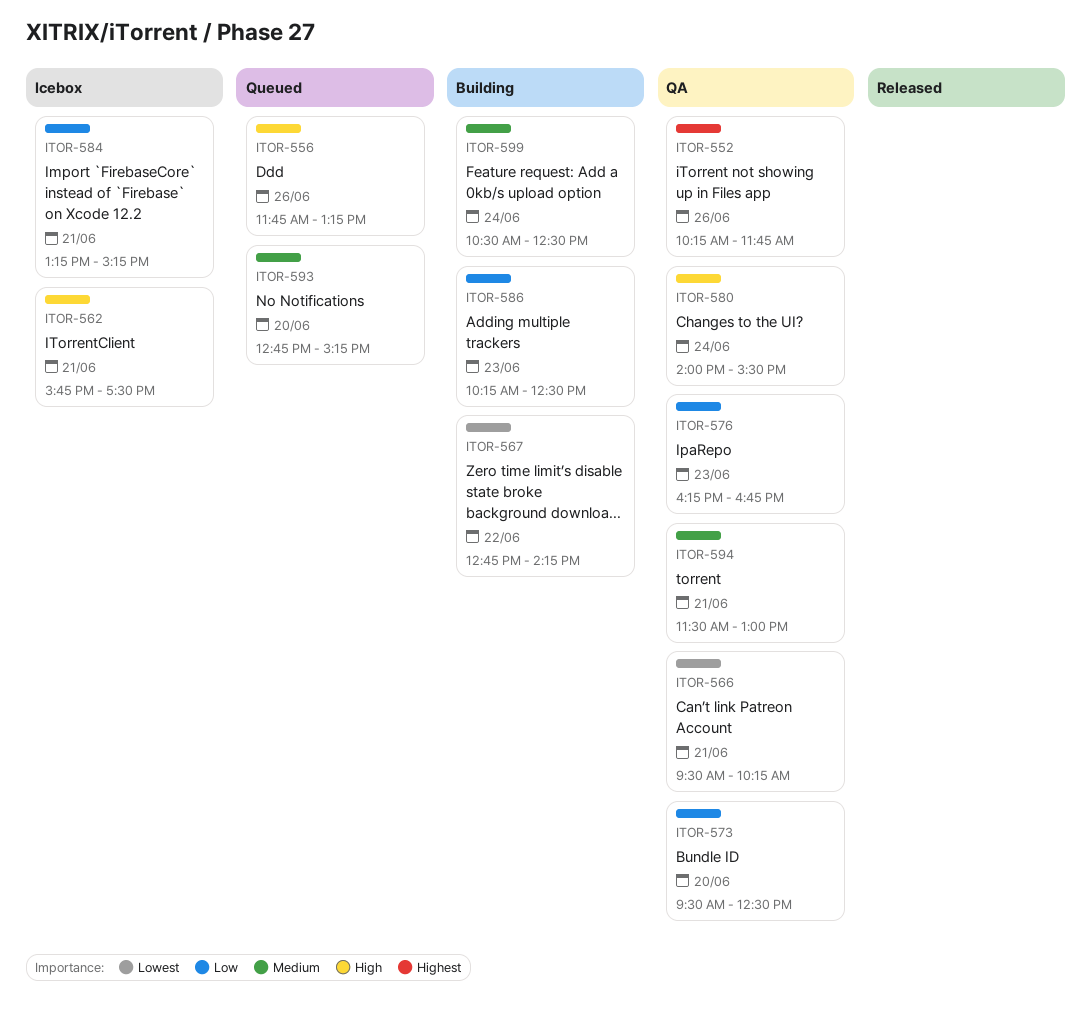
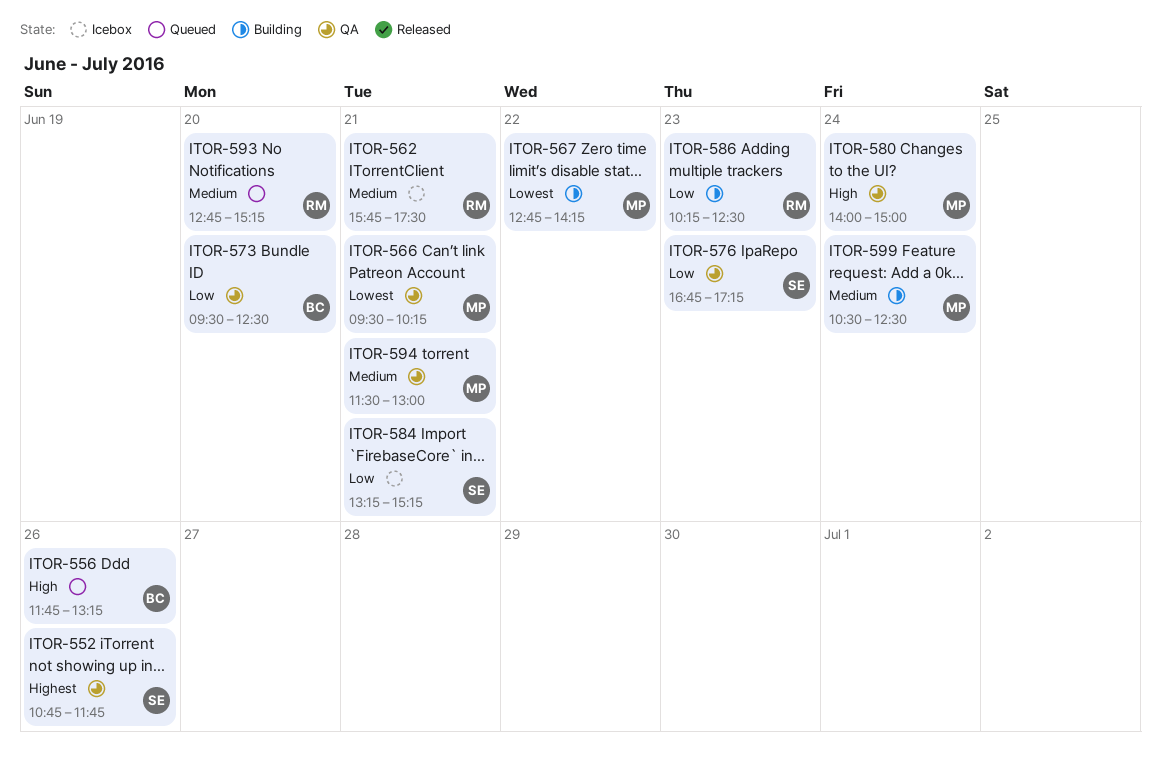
ITOR-552, begins: 10:15 -> 10:45
ITOR-562, priority: High -> Medium
ITOR-576, begins: 16:15 -> 16:45
ITOR-576, ends: 16:45 -> 17:15
ITOR-580, ends: 15:30 -> 15:00

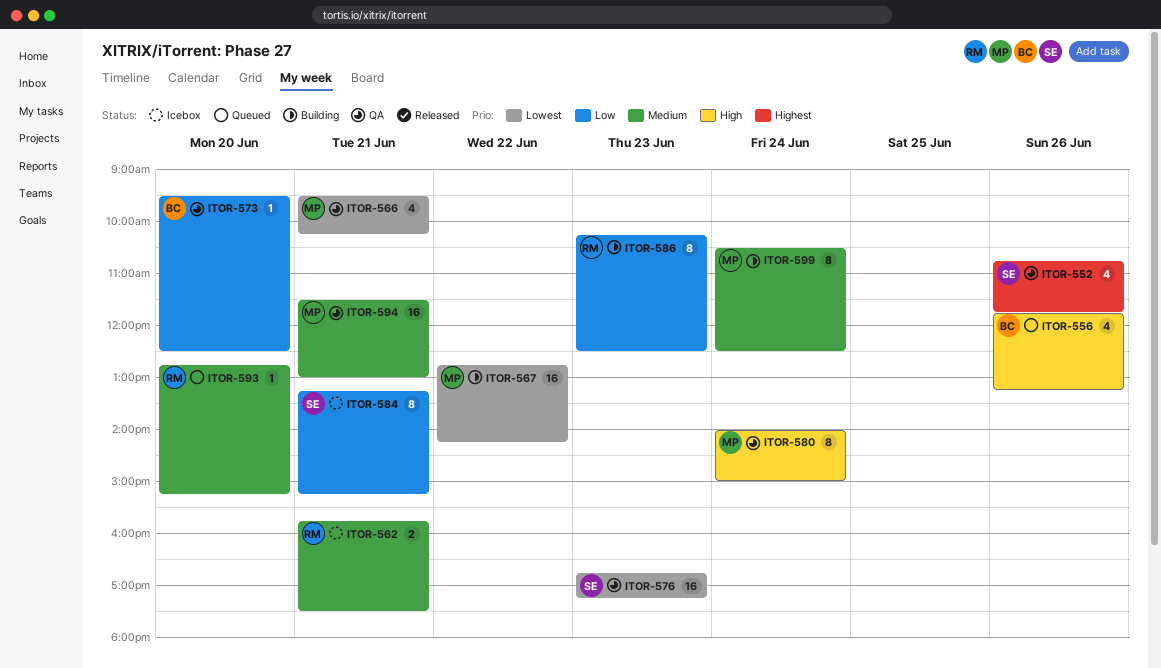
ITOR-576, priority: Low -> Lowest

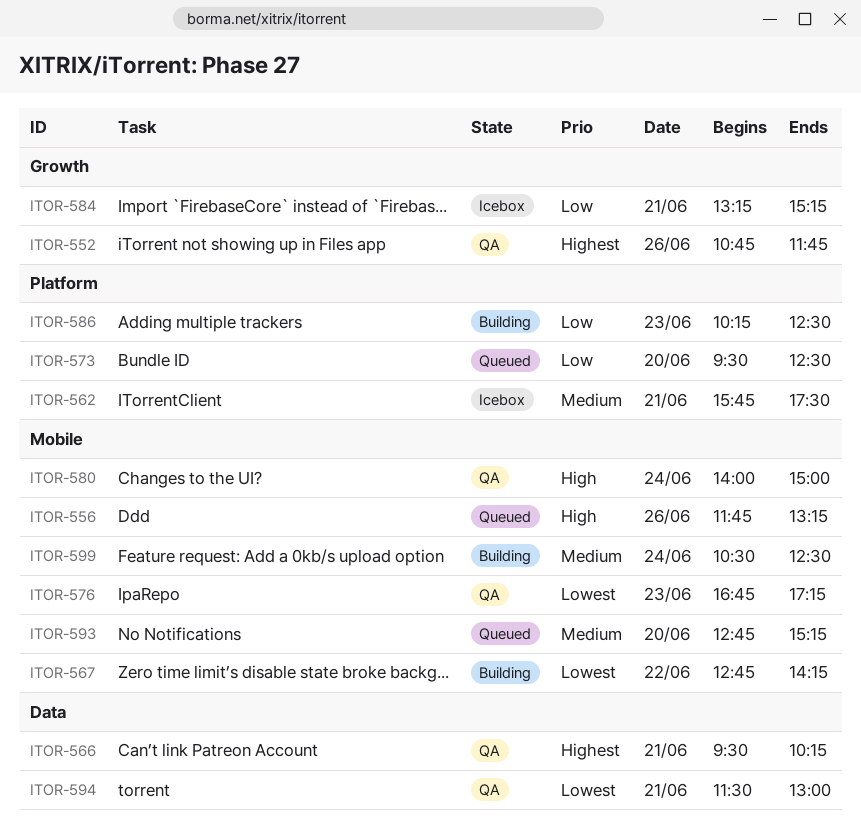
ITOR-566, priority: Lowest -> Highest
ITOR-573, status: QA -> Queued
ITOR-594, priority: Medium -> Lowest

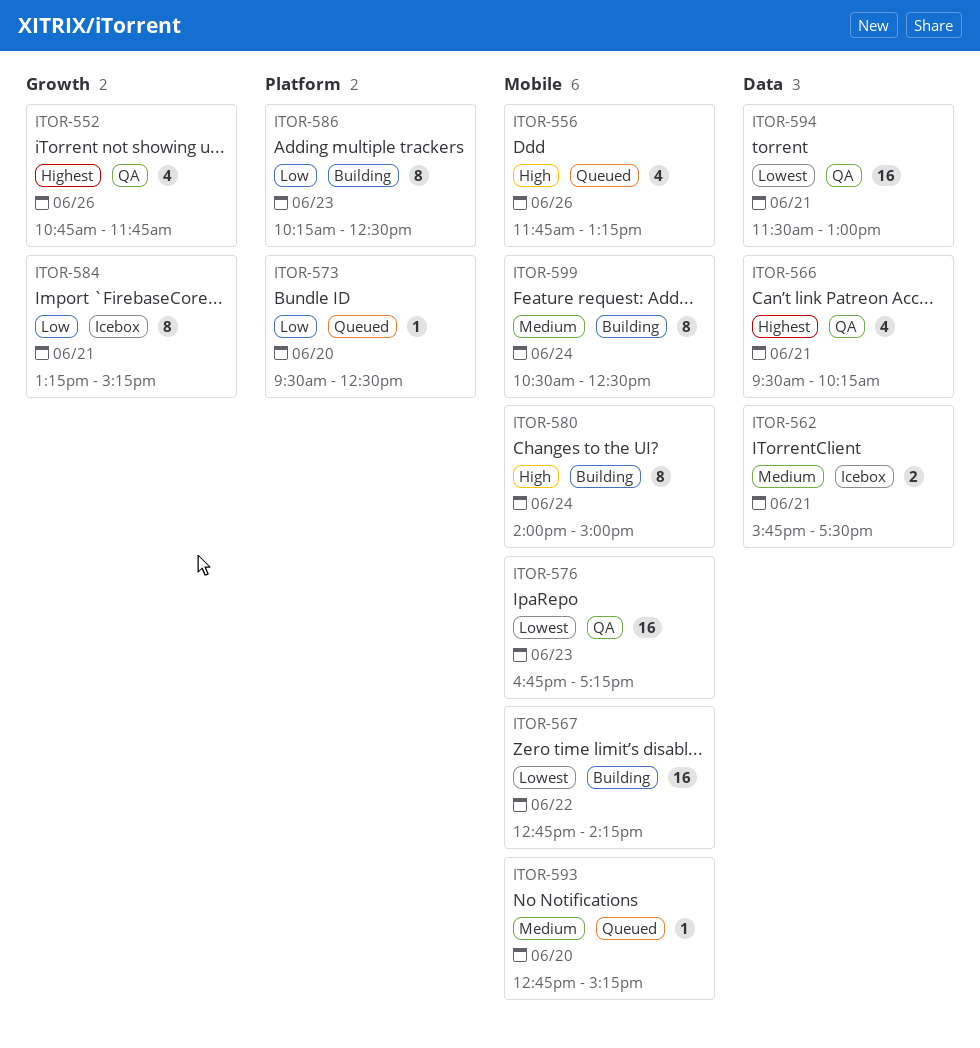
ITOR-562, label: Platform -> Data
ITOR-580, status: QA -> Building

